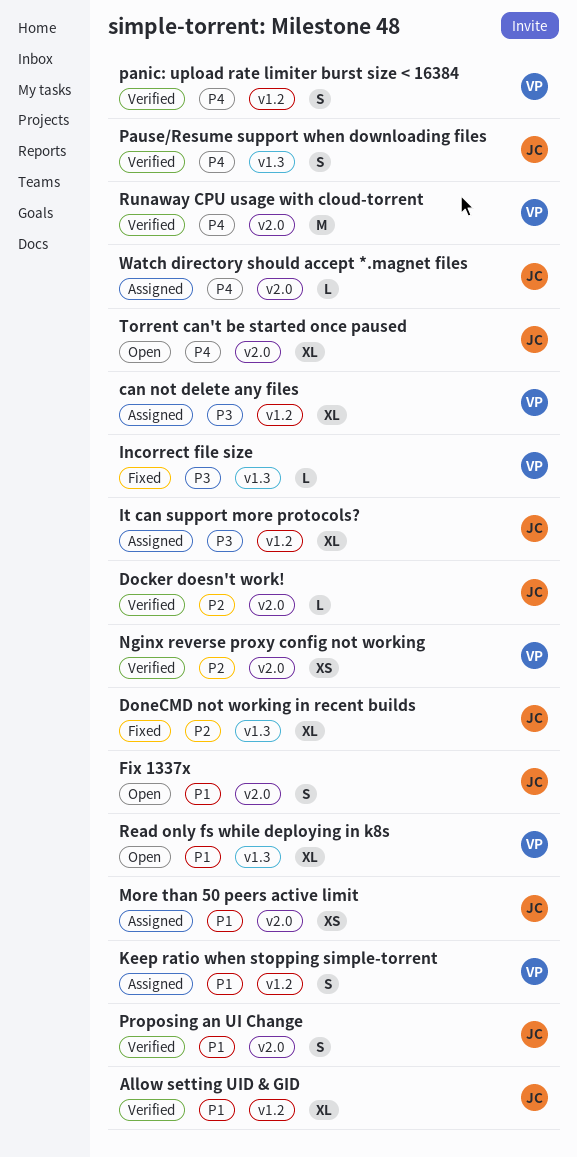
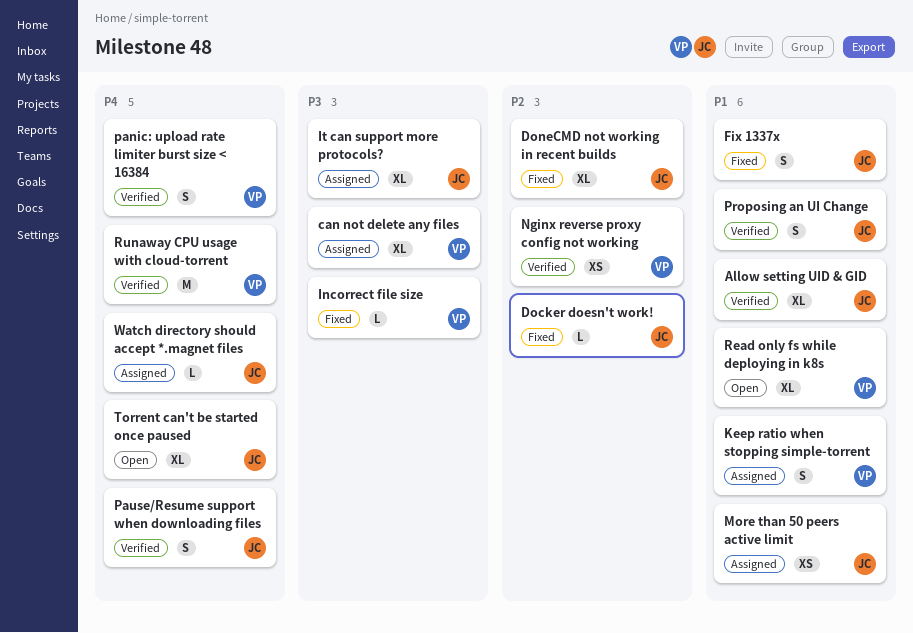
Docker doesn't work!, status: Verified -> Fixed
Fix 1337x, status: Open -> Fixed

